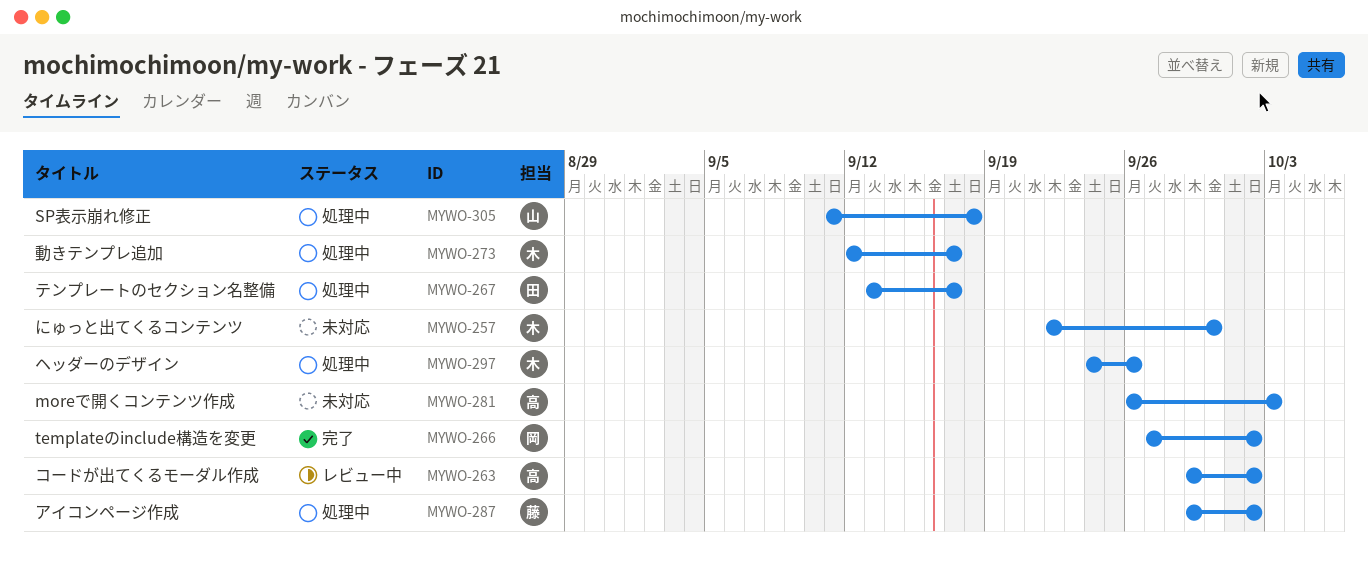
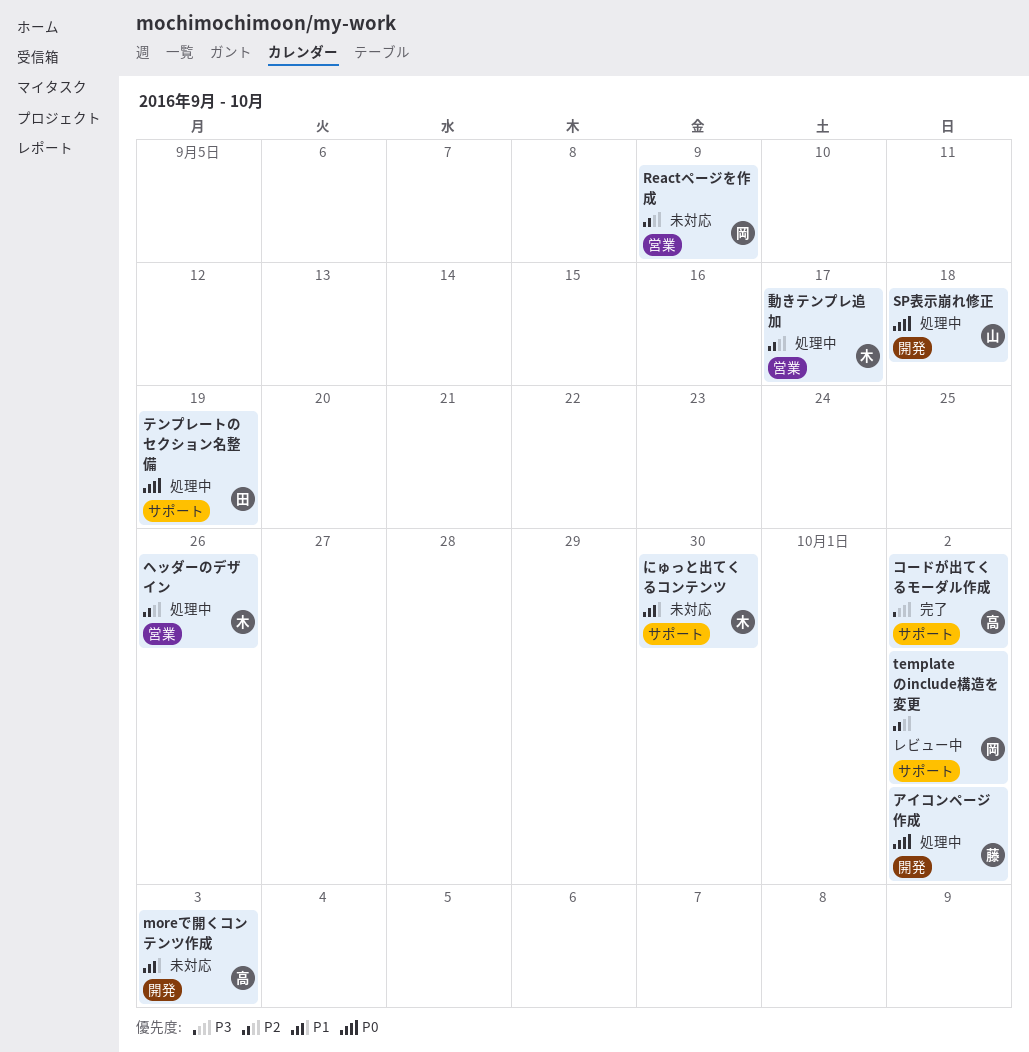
Reactページを作成: none -> present
templateのinclude構造を変更, status: 完了 -> レビュー中
コードが出てくるモーダル作成, status: レビュー中 -> 完了
テンプレートのセクション名整備, due: Sep 17 -> Sep 19

